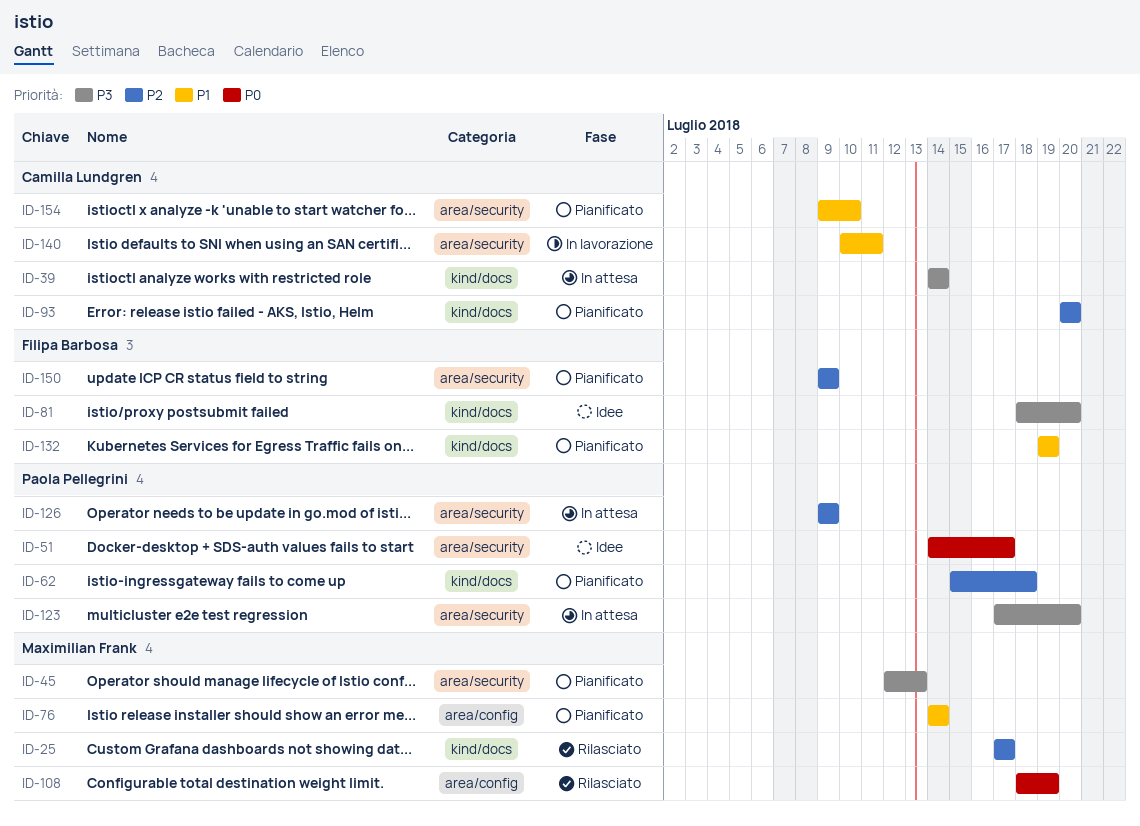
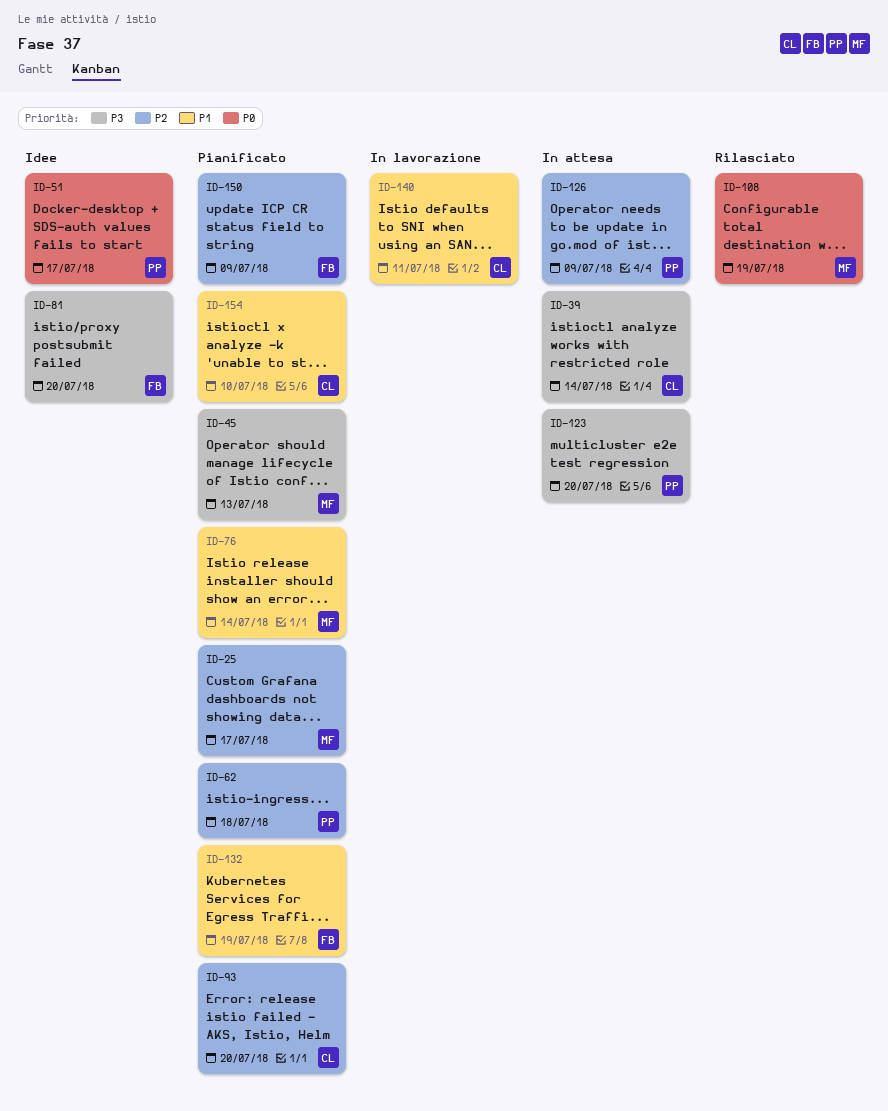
ID-25, status: Rilasciato -> Pianificato

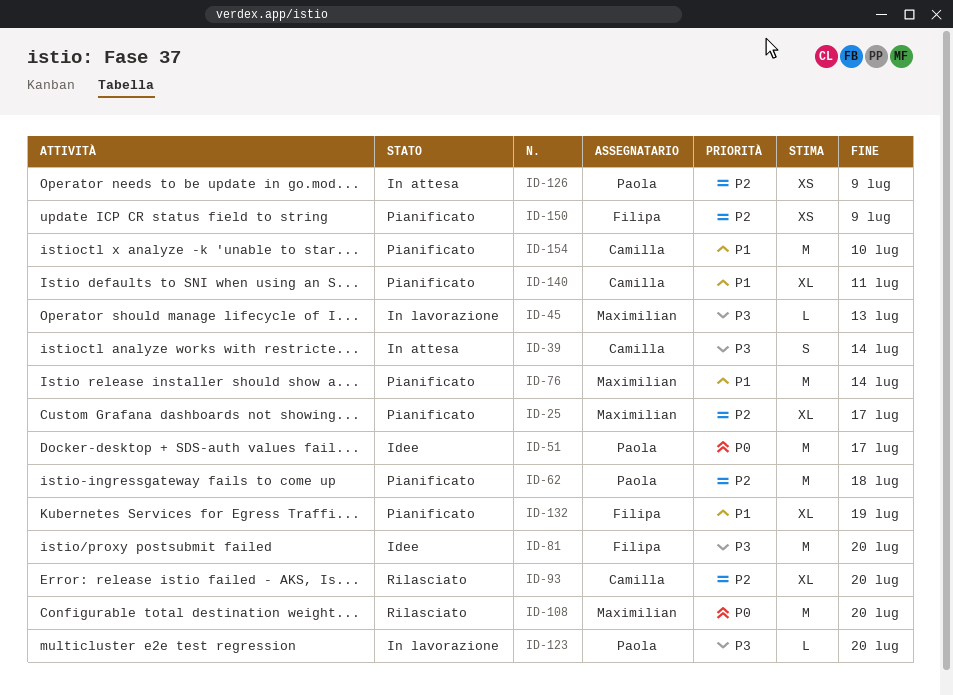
ID-45, status: Pianificato -> In lavorazione
ID-93, status: Pianificato -> Rilasciato
ID-108, due: Jul 19 -> Jul 20
ID-123, status: In attesa -> In lavorazione
ID-140, status: In lavorazione -> Pianificato

